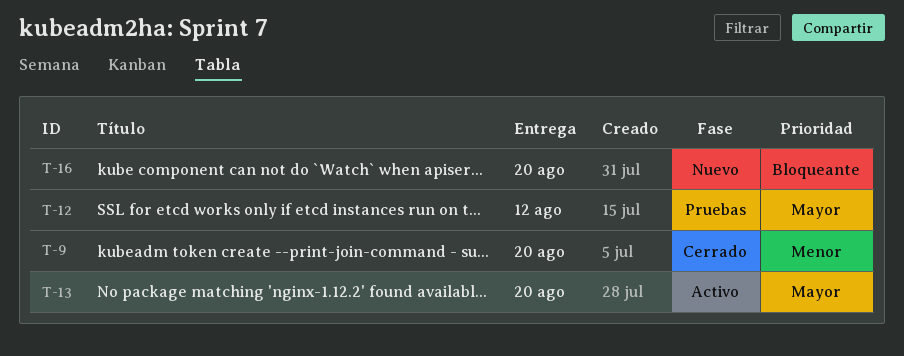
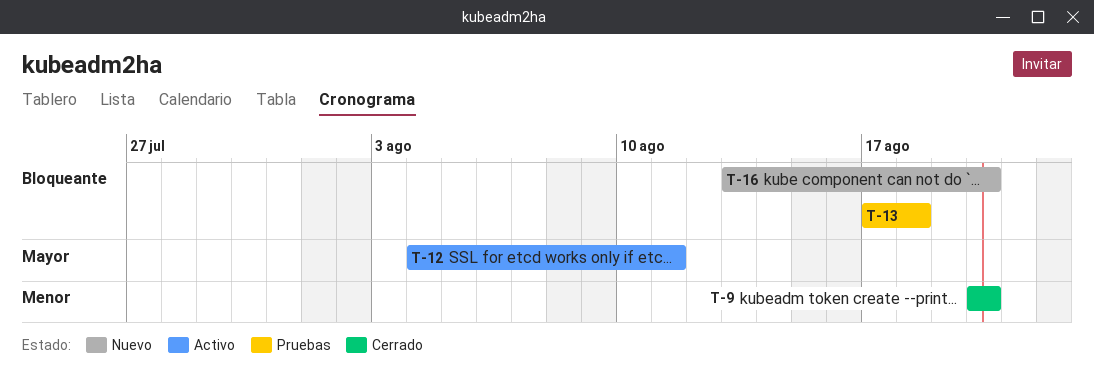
T-12, status: Pruebas -> Activo
T-12, due: Aug 12 -> Aug 11
T-13, status: Activo -> Pruebas
T-13, priority: Mayor -> Bloqueante
T-13, due: Aug 20 -> Aug 18

